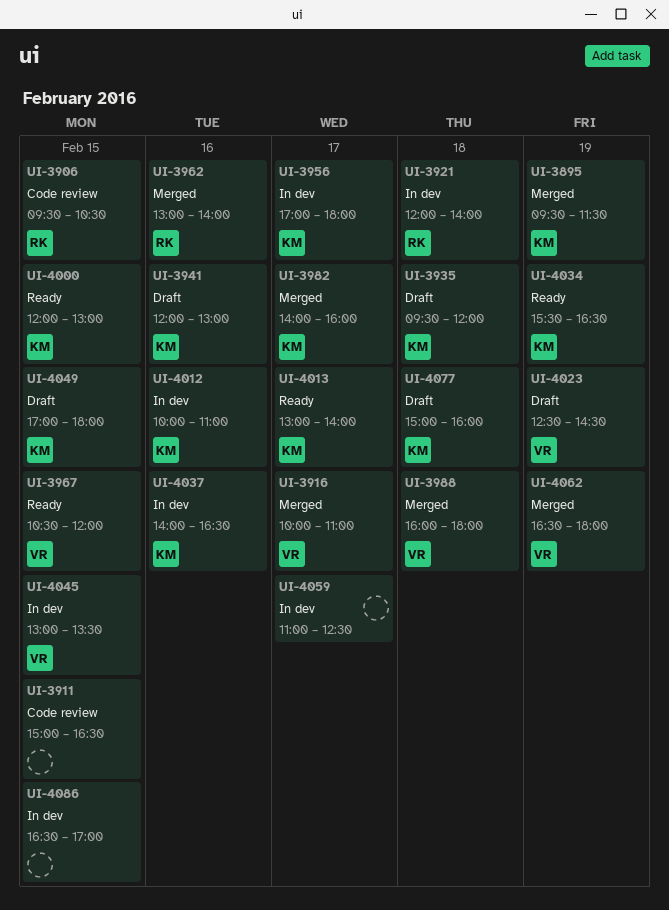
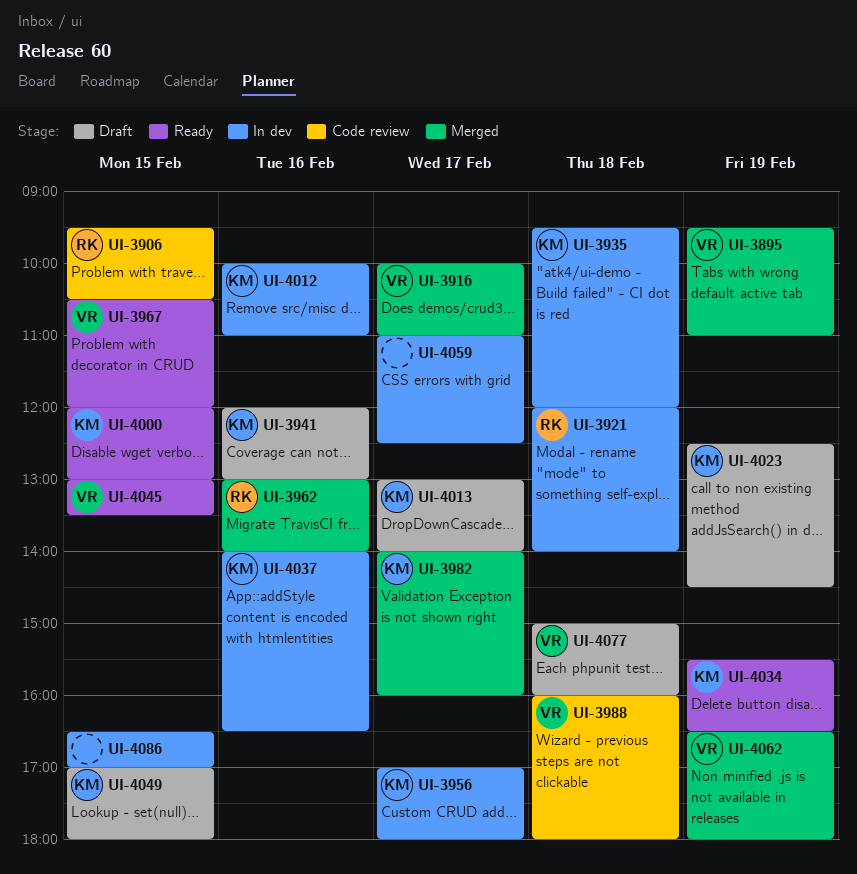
UI-3895, owner: KM -> VR
UI-3895, ends: 11:30 -> 11:00
UI-3911: present -> none
UI-3935, status: Draft -> In dev
UI-3988, status: Merged -> Code review
UI-4013, status: Ready -> Draft
UI-4023, owner: VR -> KM
UI-4045, status: In dev -> Ready
UI-4077, owner: KM -> VR

